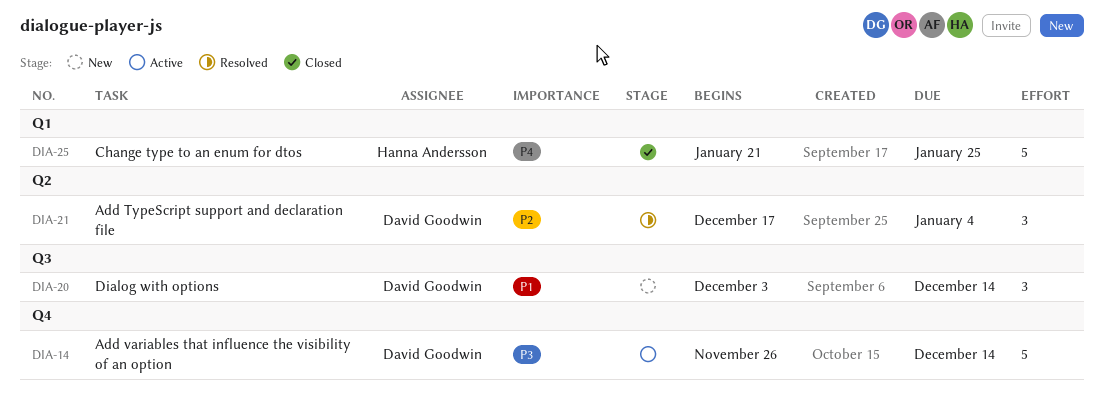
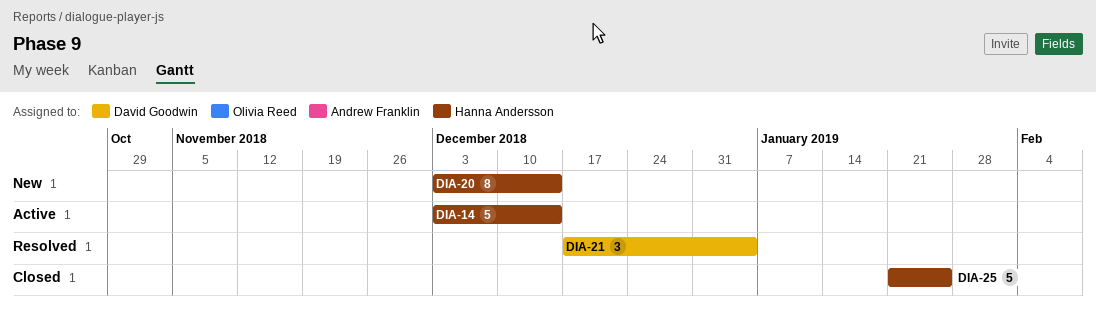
DIA-14, owner: David Goodwin -> Hanna Andersson
DIA-14, start: Nov 26 -> Dec 3
DIA-20, owner: David Goodwin -> Hanna Andersson
DIA-20, estimate: 3 -> 8

